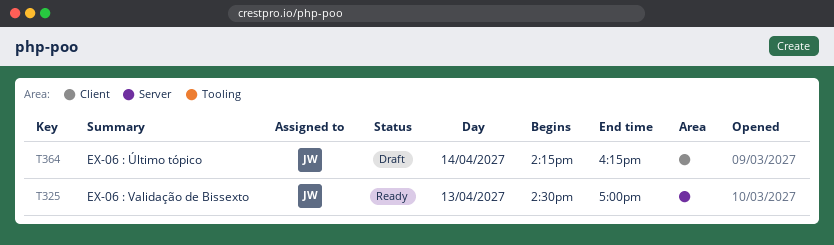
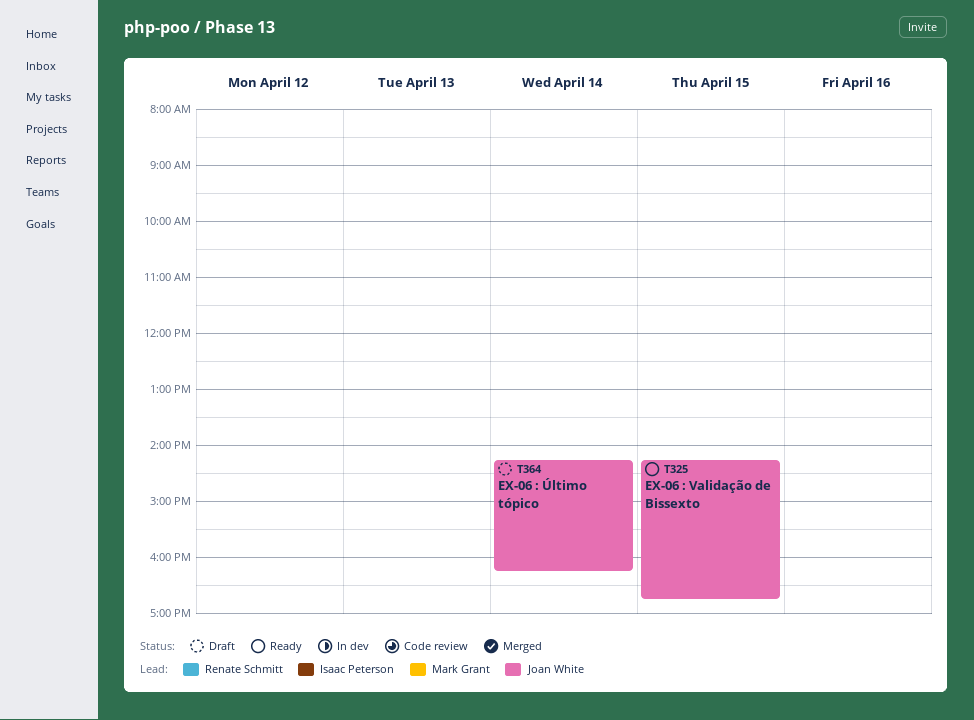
T325, day: Apr 13 -> Apr 15
T325, begins: 14:30 -> 14:15
T325, ends: 17:00 -> 16:45

